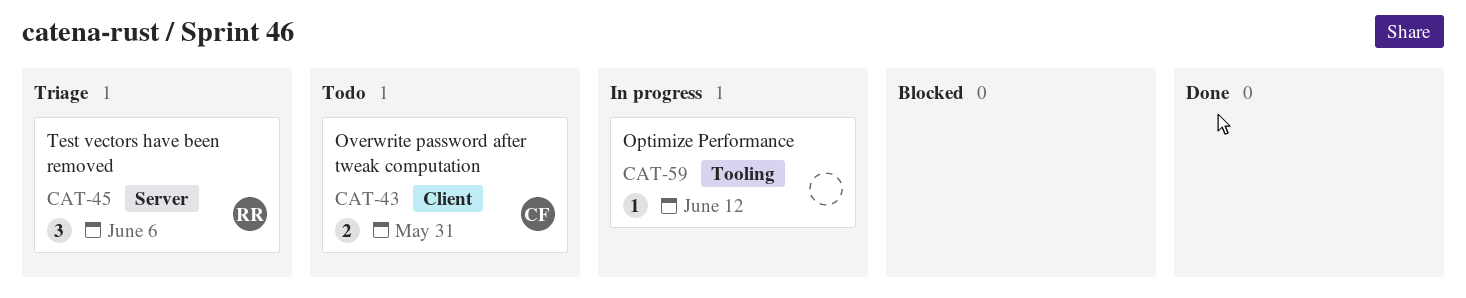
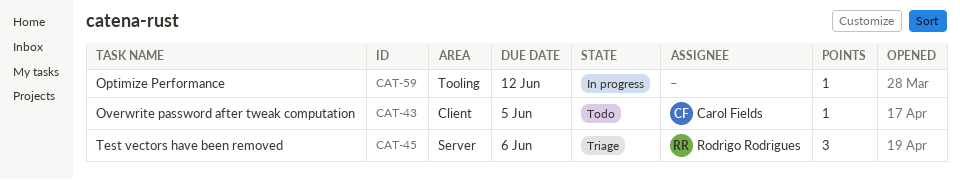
CAT-43, estimate: 2 -> 1
CAT-43, due: May 31 -> Jun 5

